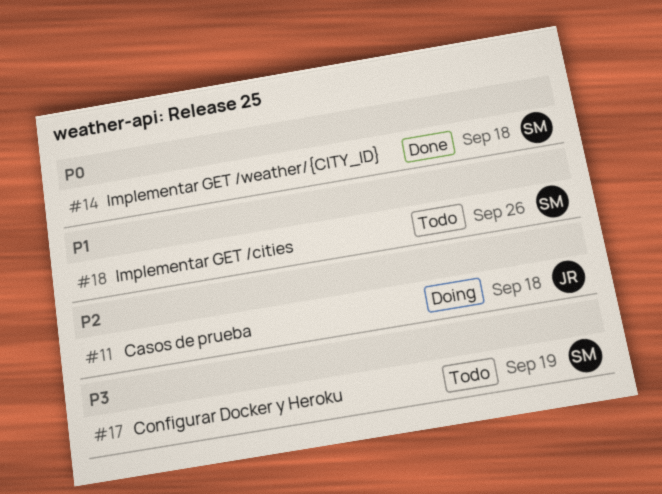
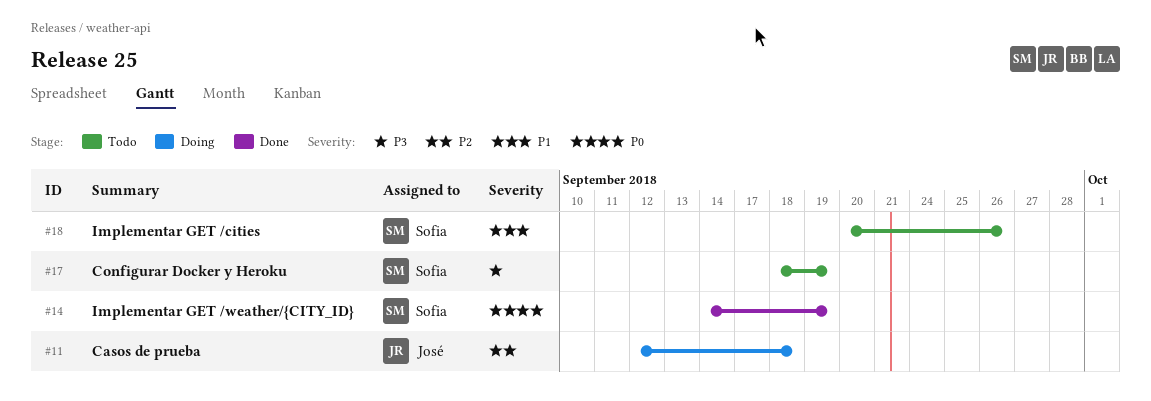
#14, due: Sep 18 -> Sep 19

